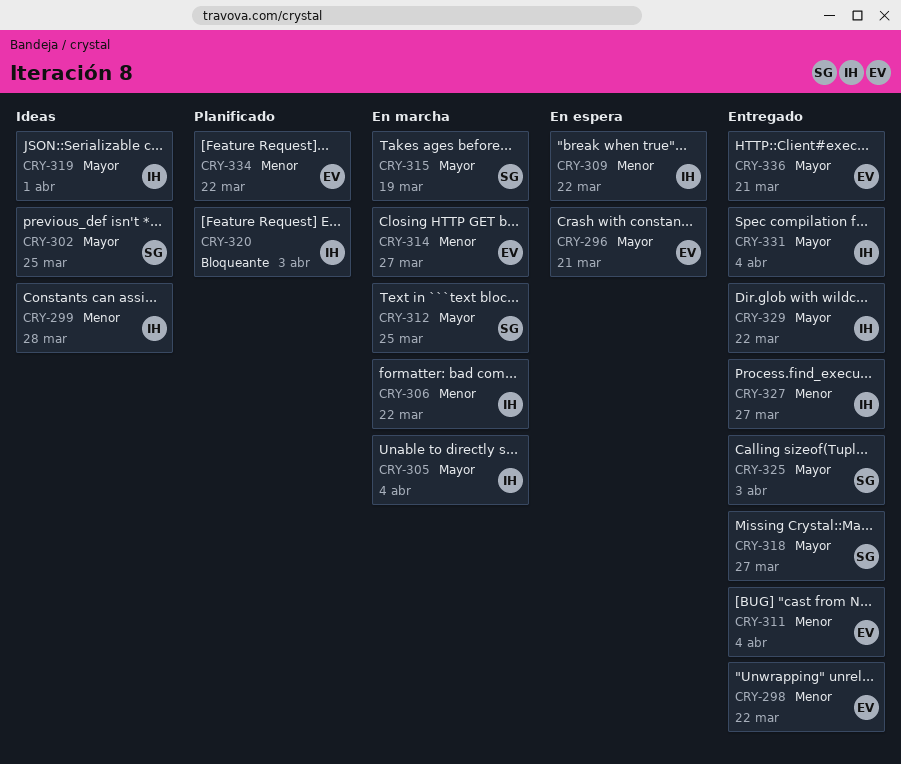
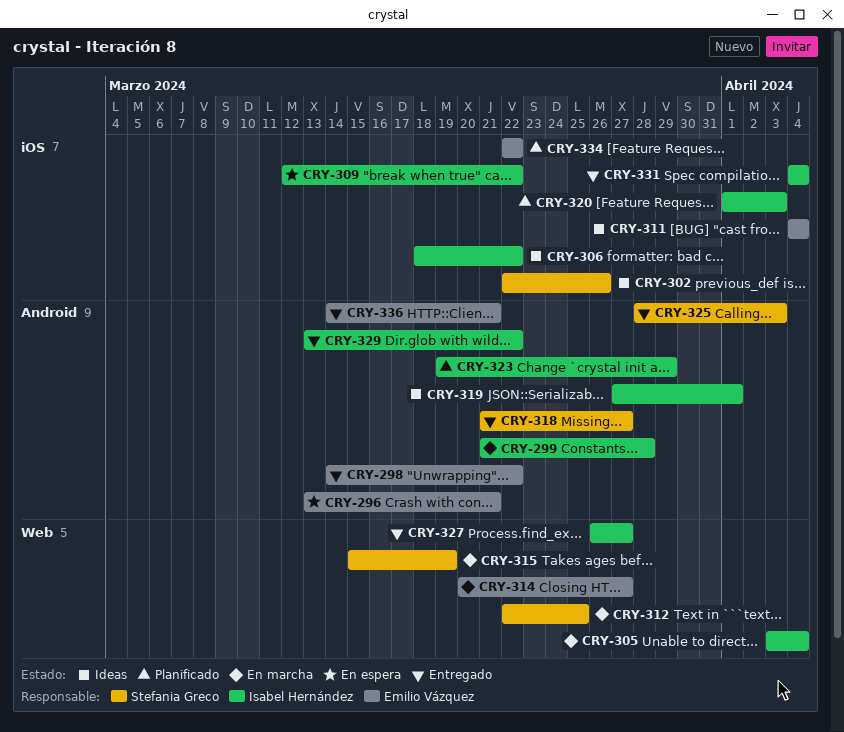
CRY-299, status: Ideas -> En marcha
CRY-302, due: Mar 25 -> Mar 26
CRY-306, status: En marcha -> Ideas
CRY-311, status: Entregado -> Ideas
CRY-323: none -> present

